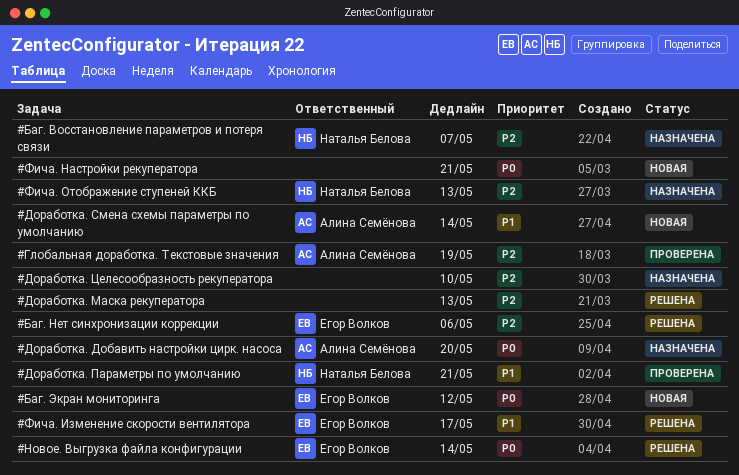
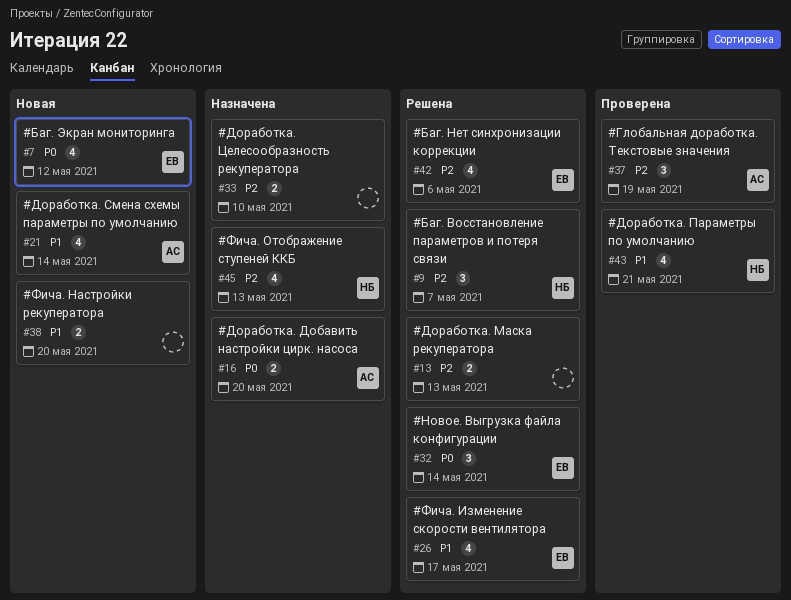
#Баг. Восстановление параметров и потеря связи, status: Назначена -> Решена
#Фича. Настройки рекуператора, priority: P0 -> P1
#Фича. Настройки рекуператора, due: May 21 -> May 20

